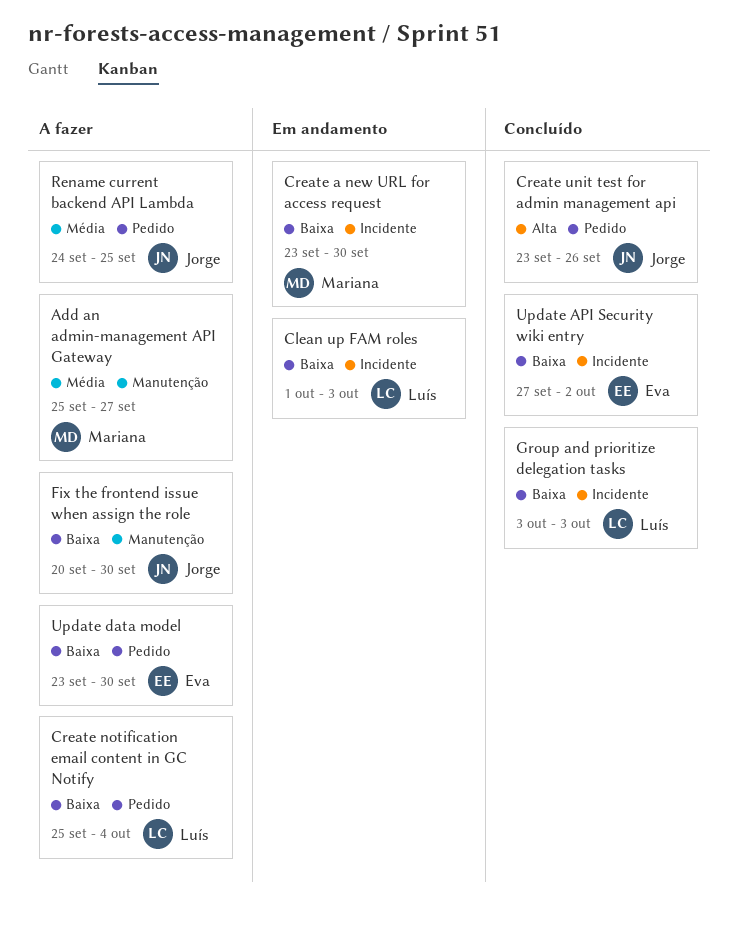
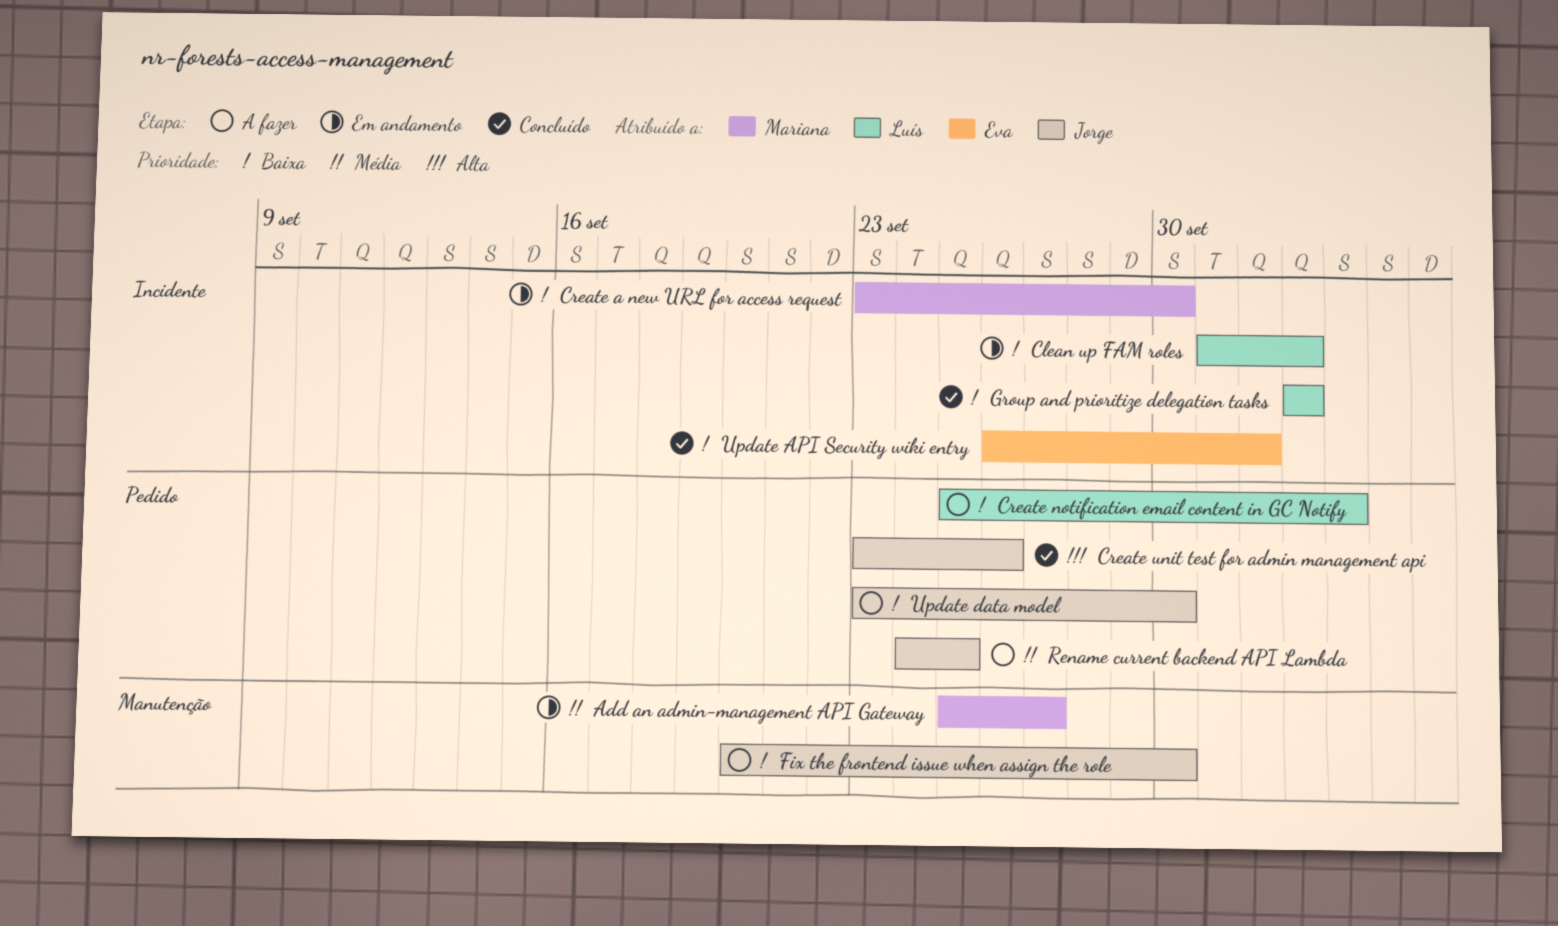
Add an admin-management API Gateway, status: A fazer -> Em andamento
Update API Security wiki entry, start: Sep 27 -> Sep 26
Update data model, owner: Eva -> Jorge

